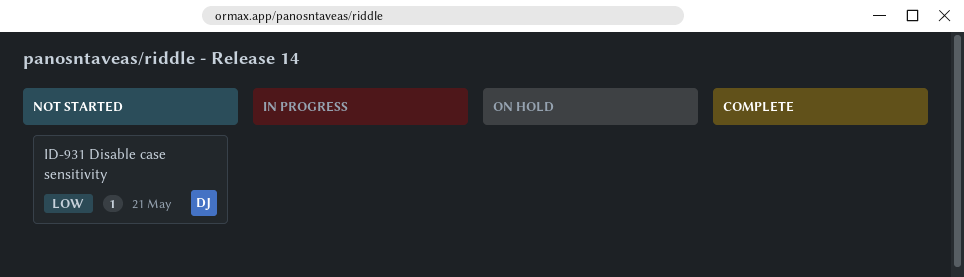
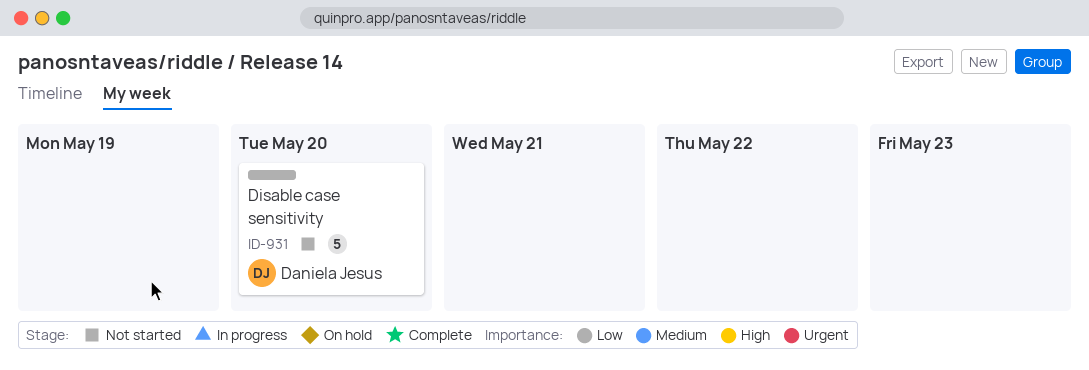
ID-931, estimate: 1 -> 5
ID-931, due: May 21 -> May 20

